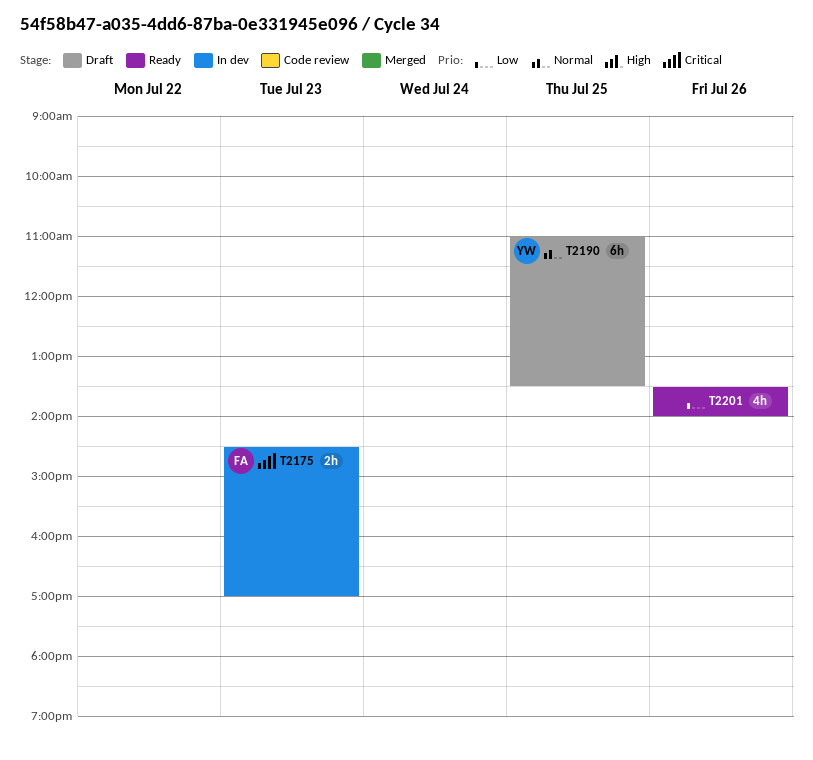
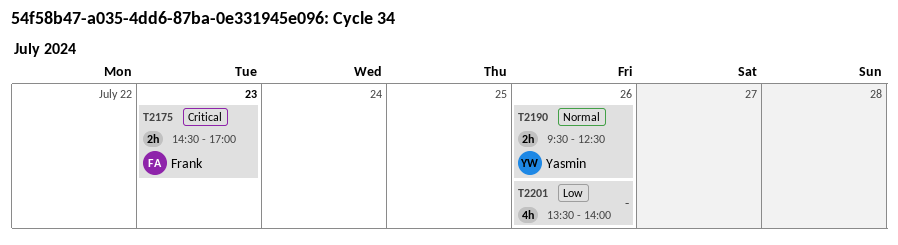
T2190, estimate: 6h -> 2h
T2190, day: Jul 25 -> Jul 26
T2190, begins: 11:00 -> 09:30
T2190, ends: 13:30 -> 12:30

